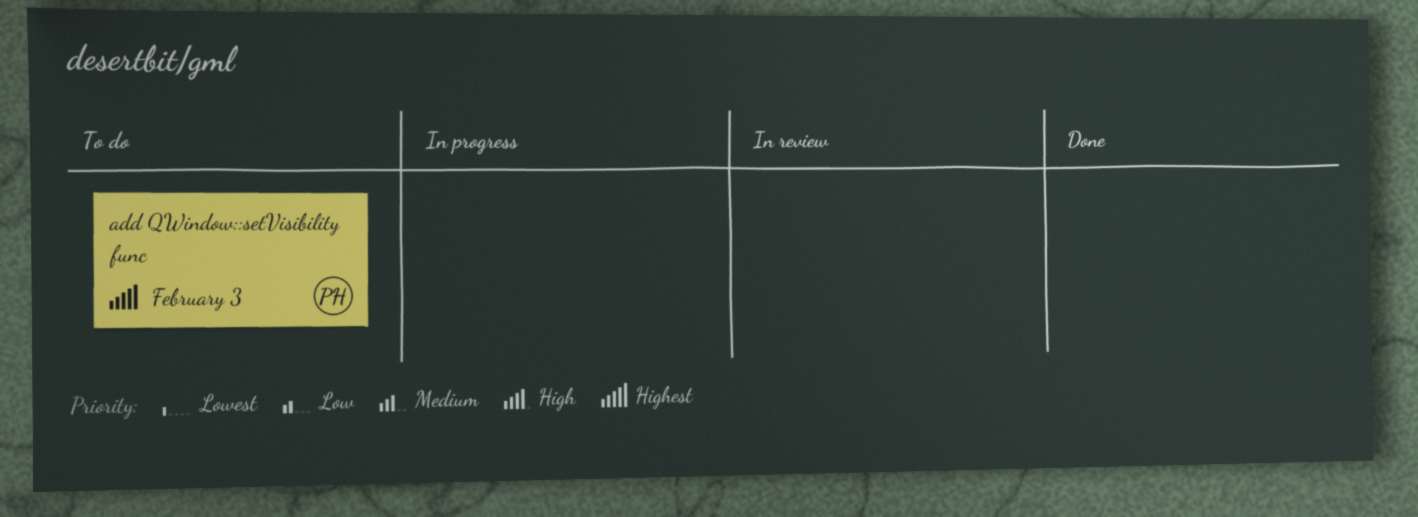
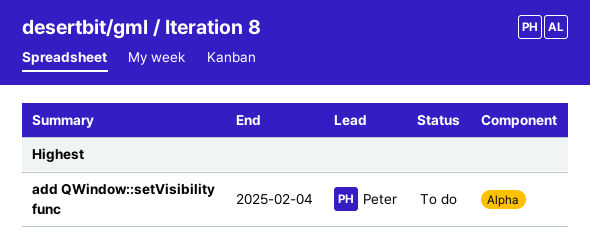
add QWindow::setVisibility func, due: Feb 3 -> Feb 4

